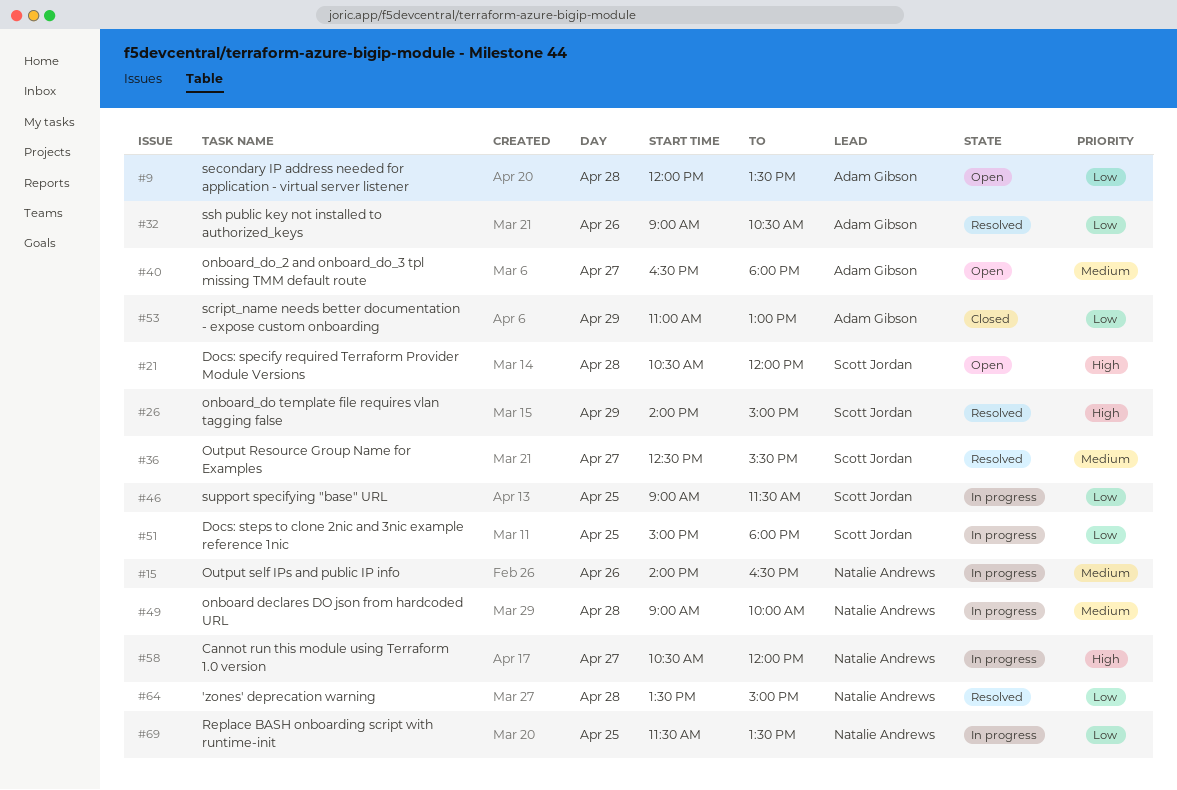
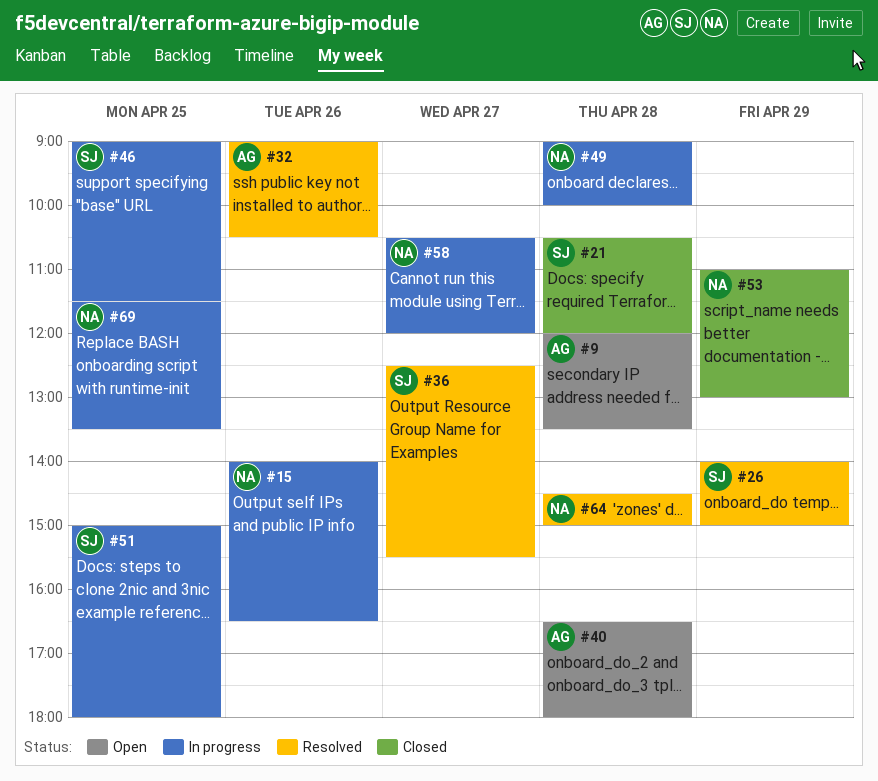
#21, status: Open -> Closed
#40, day: Apr 27 -> Apr 28
#53, owner: Adam Gibson -> Natalie Andrews
#64, begins: 13:30 -> 14:30

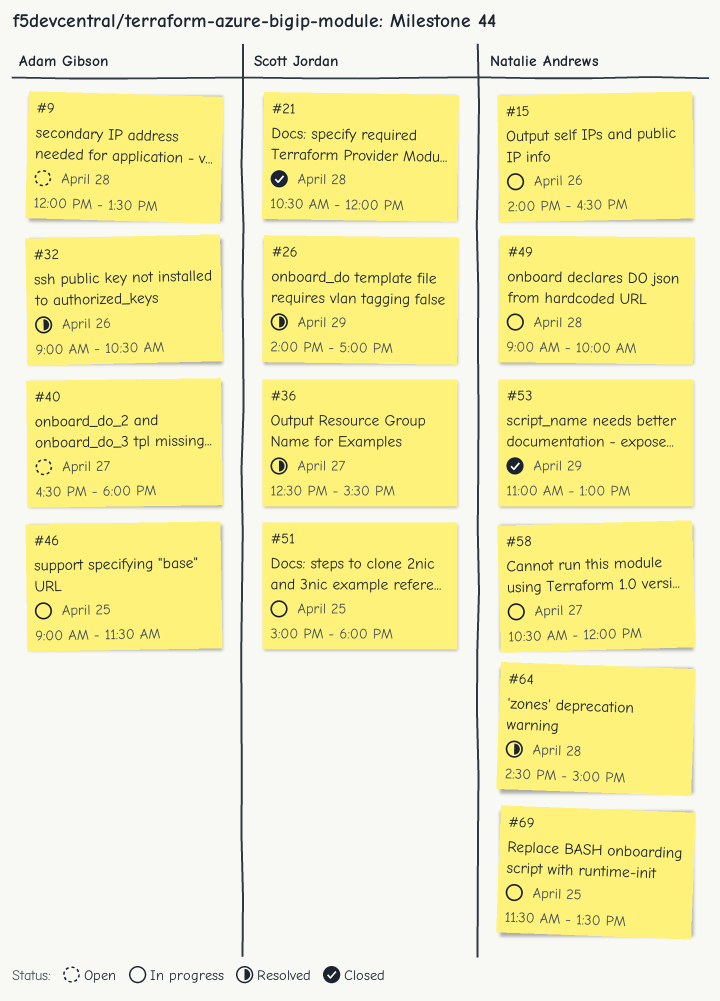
#26, ends: 15:00 -> 17:00
#40, day: Apr 28 -> Apr 27
#46, owner: Scott Jordan -> Adam Gibson

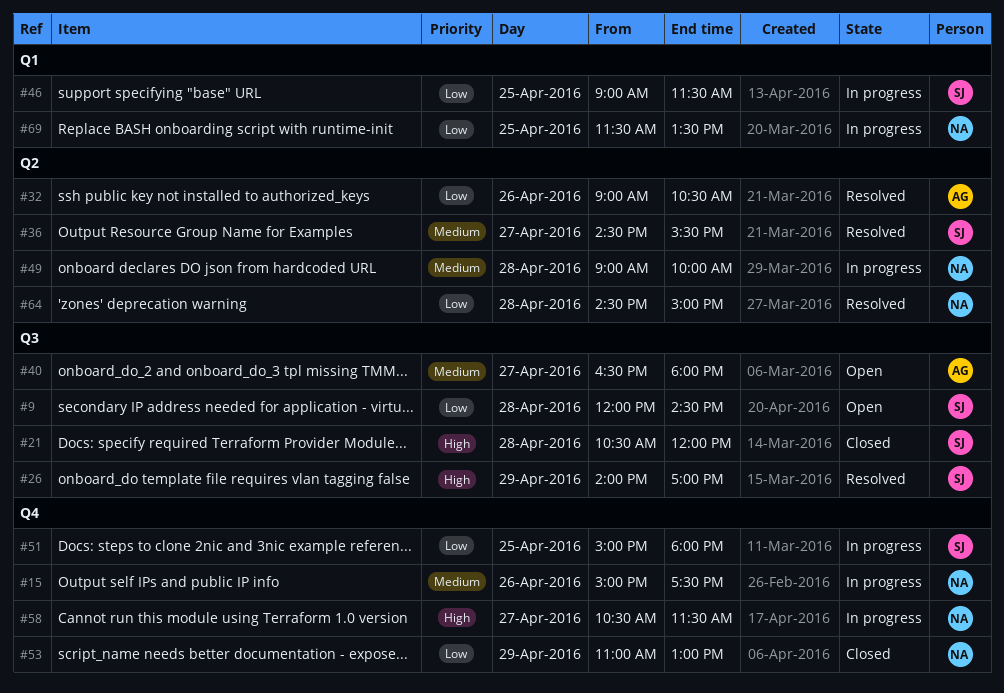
#9, owner: Adam Gibson -> Scott Jordan
#9, ends: 13:30 -> 14:30
#15, begins: 14:00 -> 15:00
#15, ends: 16:30 -> 17:30
#36, begins: 12:30 -> 14:30
#46, owner: Adam Gibson -> Scott Jordan
#58, ends: 12:00 -> 11:30

